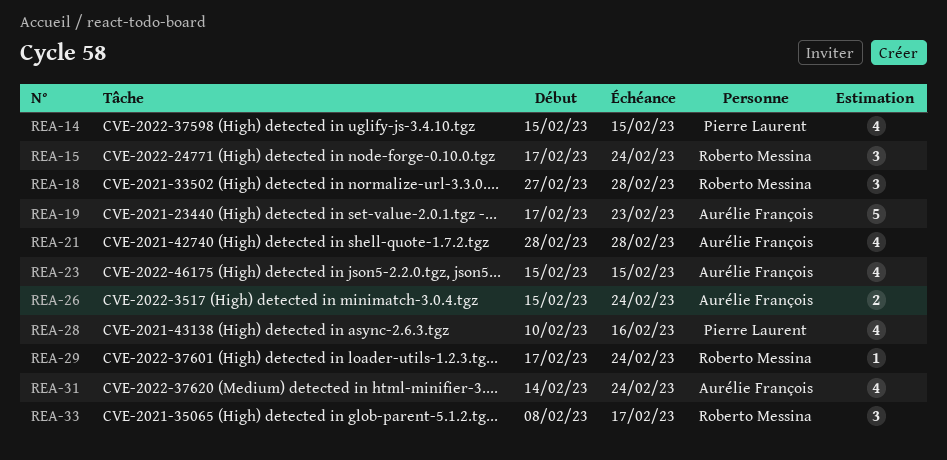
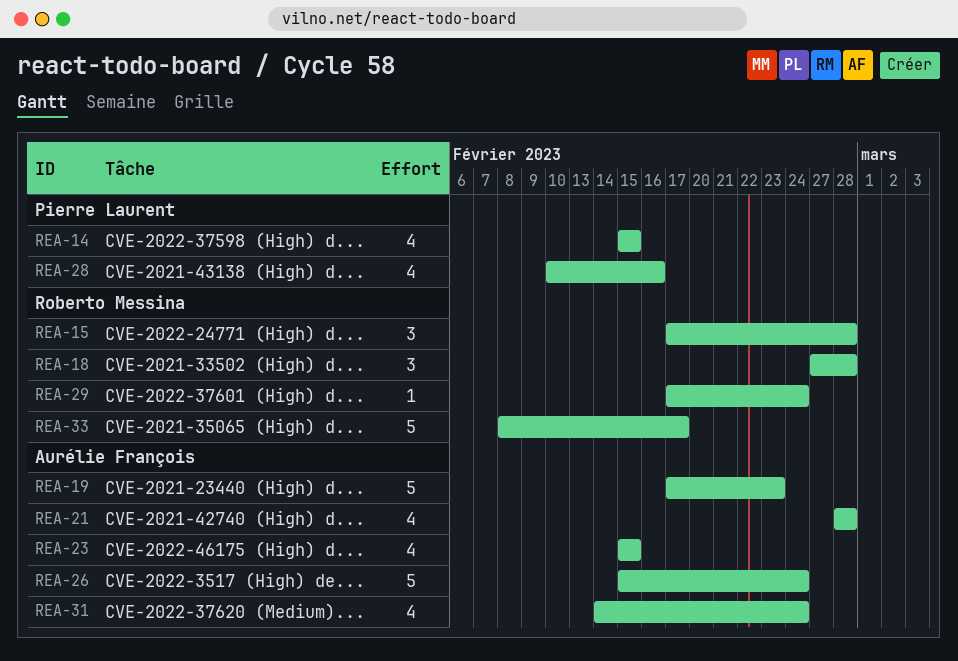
REA-15, due: Feb 24 -> Feb 28
REA-26, estimate: 2 -> 5
REA-33, estimate: 3 -> 5

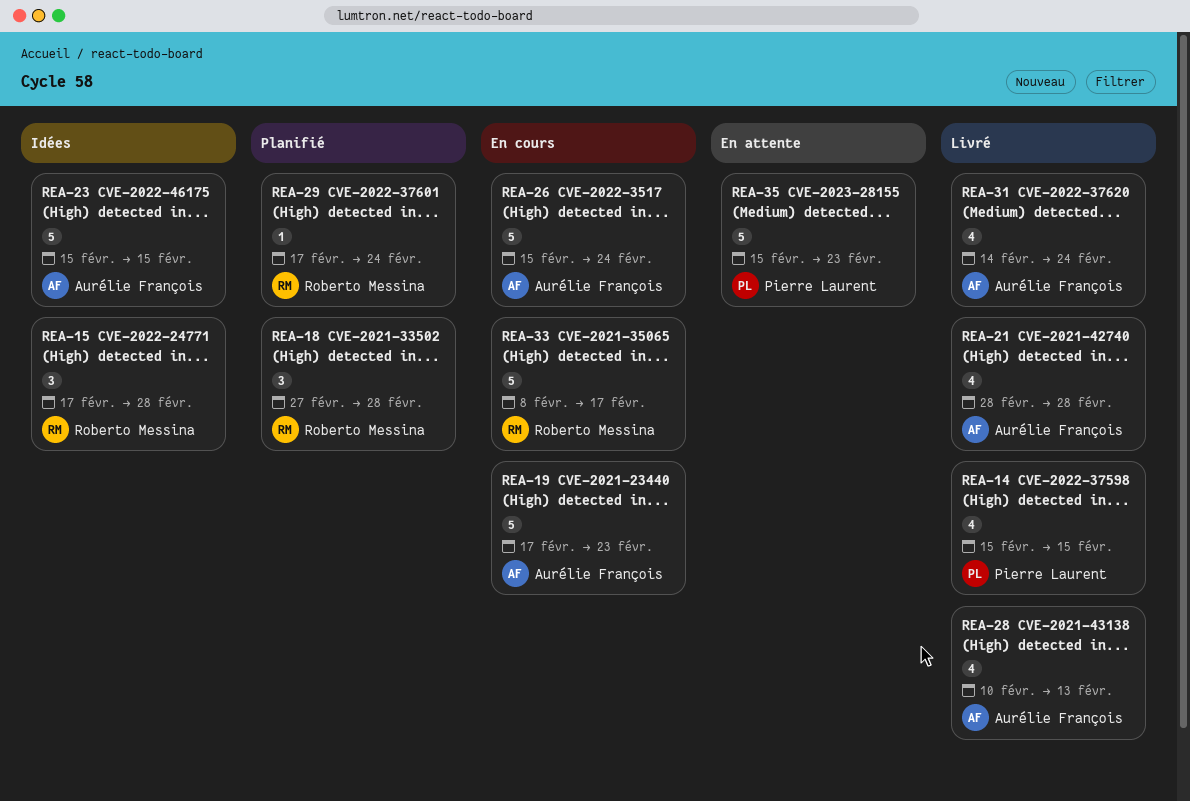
REA-23, estimate: 4 -> 5
REA-28, owner: Pierre Laurent -> Aurélie François
REA-28, due: Feb 16 -> Feb 13
REA-35: none -> present

